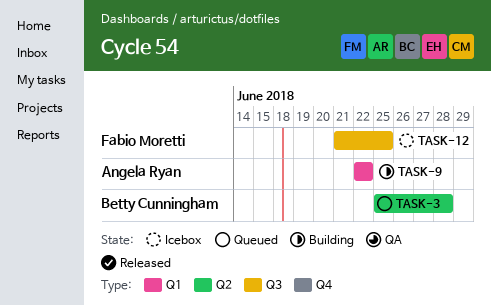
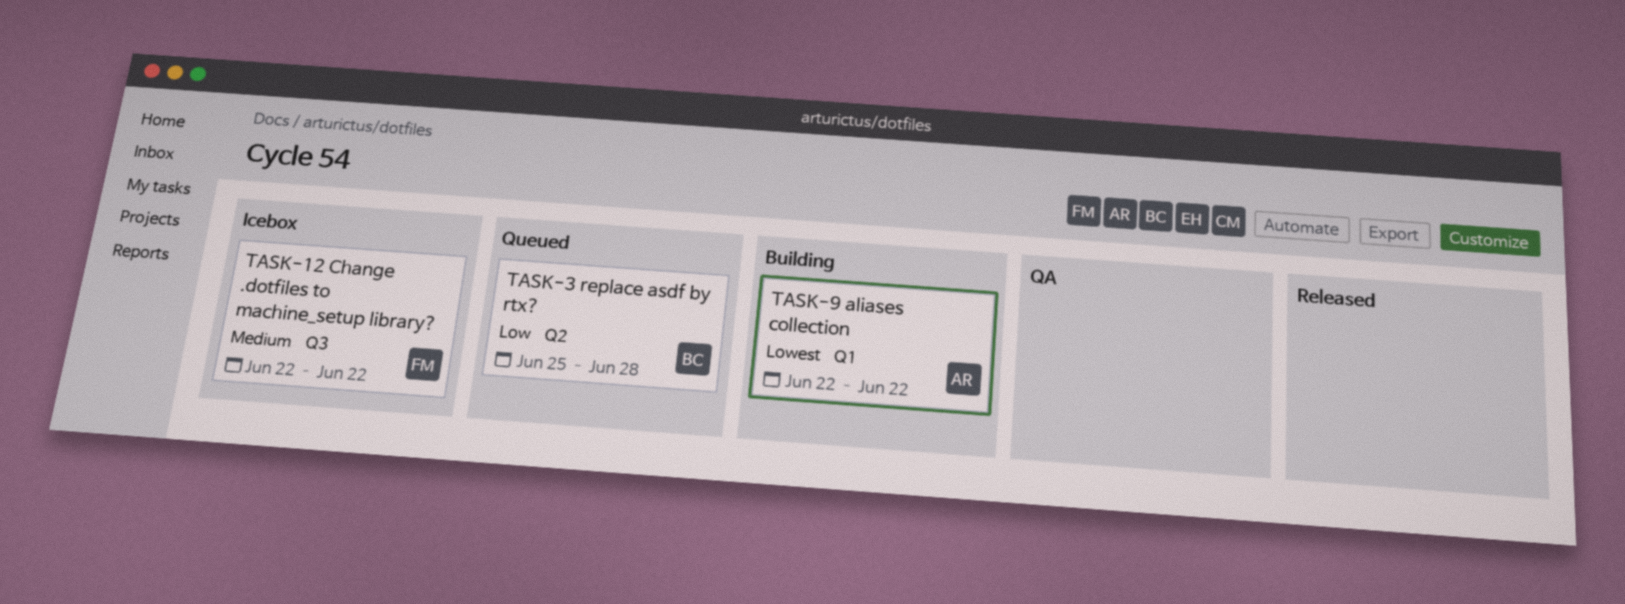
TASK-12, start: Jun 21 -> Jun 22
TASK-12, due: Jun 25 -> Jun 22

